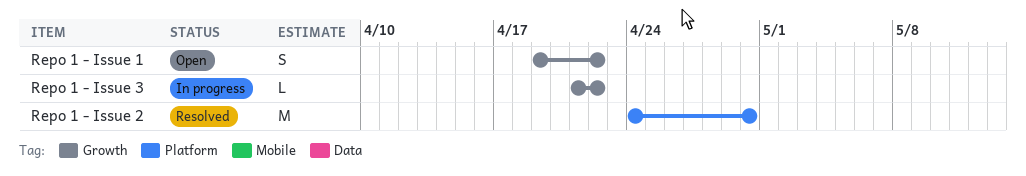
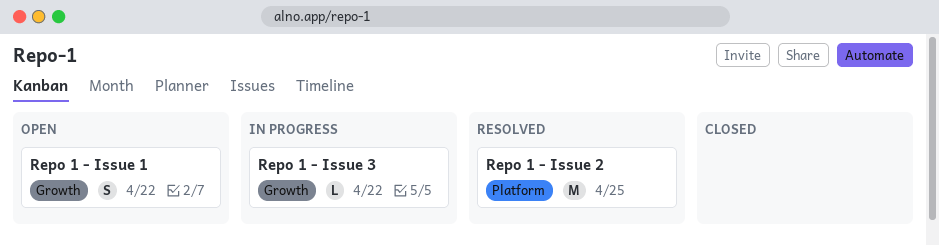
Repo 1 - Issue 2, due: Apr 30 -> Apr 25

